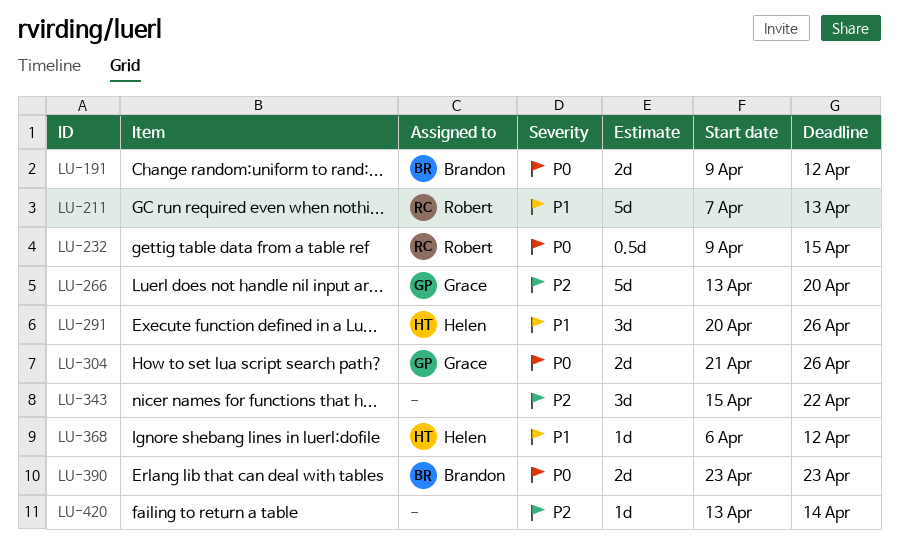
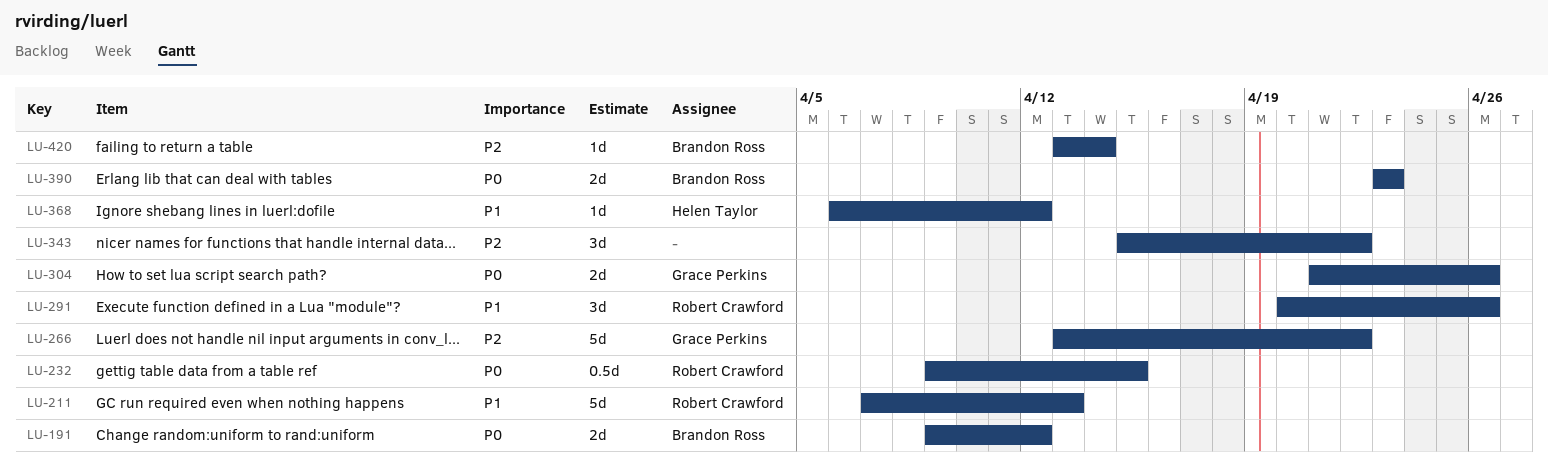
LU-266, due: Apr 20 -> Apr 22
LU-291, owner: Helen Taylor -> Robert Crawford
LU-420, owner: none -> Brandon Ross

